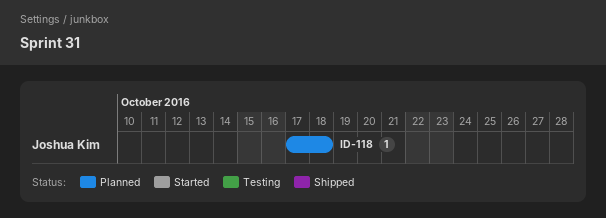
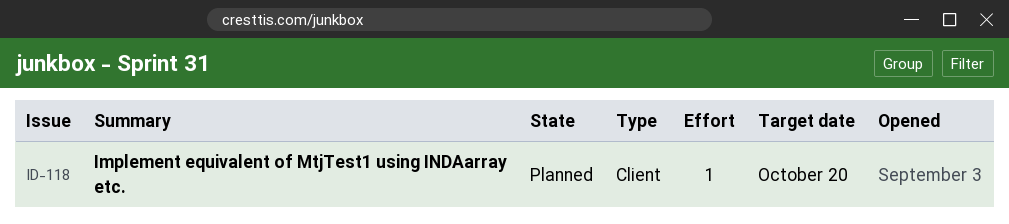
ID-118, due: Oct 18 -> Oct 20

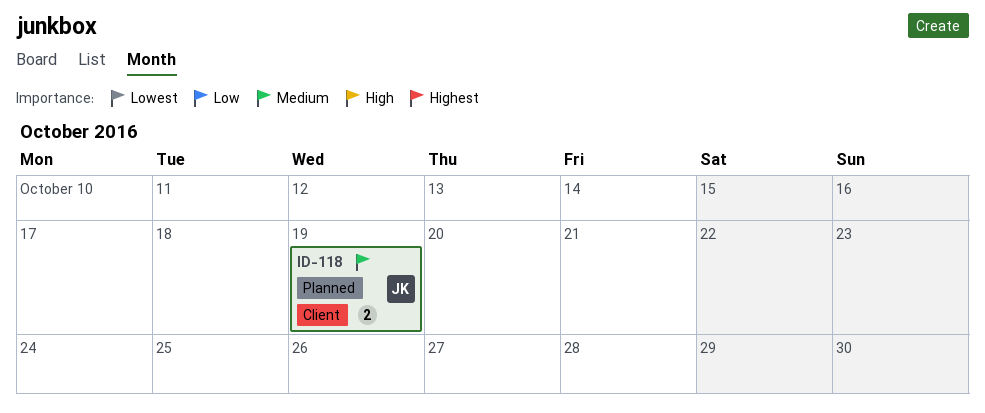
ID-118, estimate: 1 -> 2
ID-118, due: Oct 20 -> Oct 19

